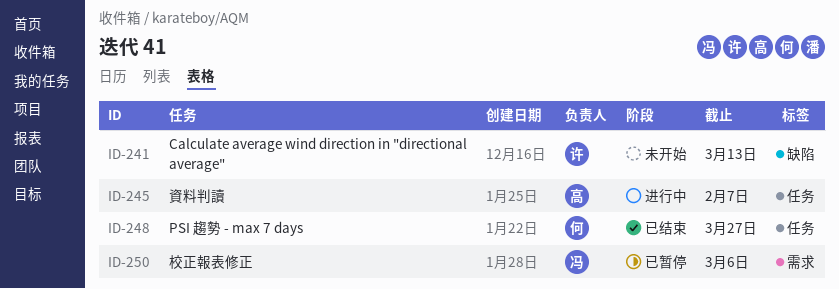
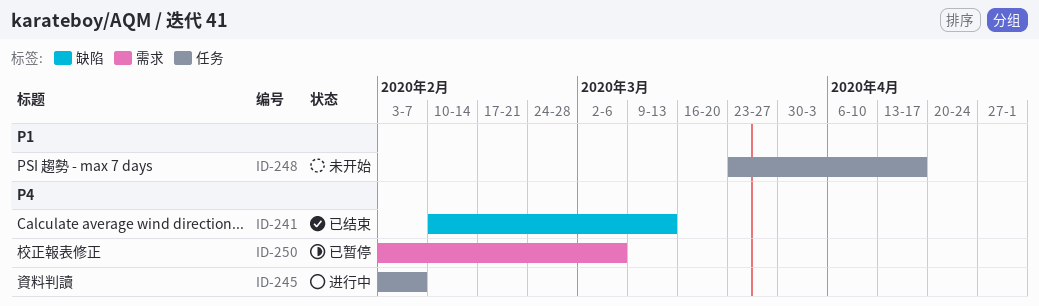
ID-241, status: 未开始 -> 已结束
ID-248, status: 已结束 -> 未开始
ID-248, due: Mar 27 -> Apr 17

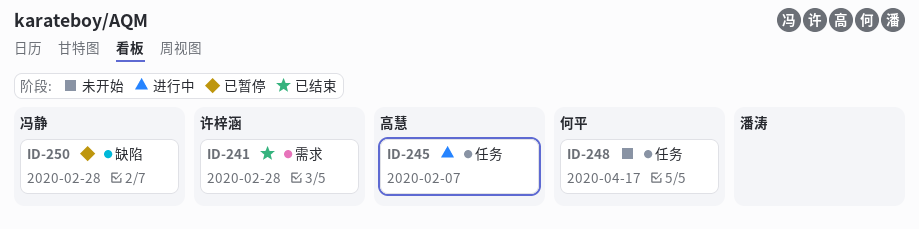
ID-241, label: 缺陷 -> 需求
ID-241, due: Mar 13 -> Feb 28
ID-250, label: 需求 -> 缺陷
ID-250, due: Mar 6 -> Feb 28

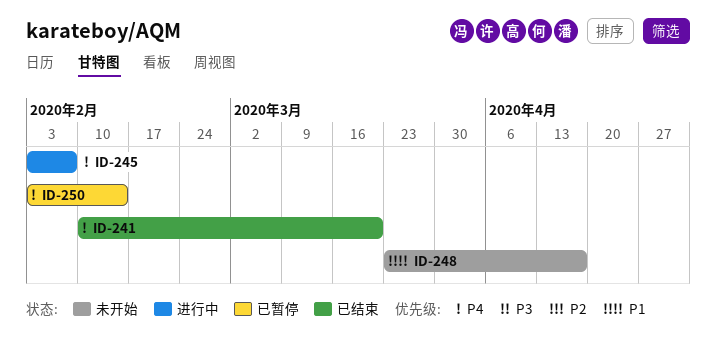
ID-241, due: Feb 28 -> Mar 20
ID-250, due: Feb 28 -> Feb 14

